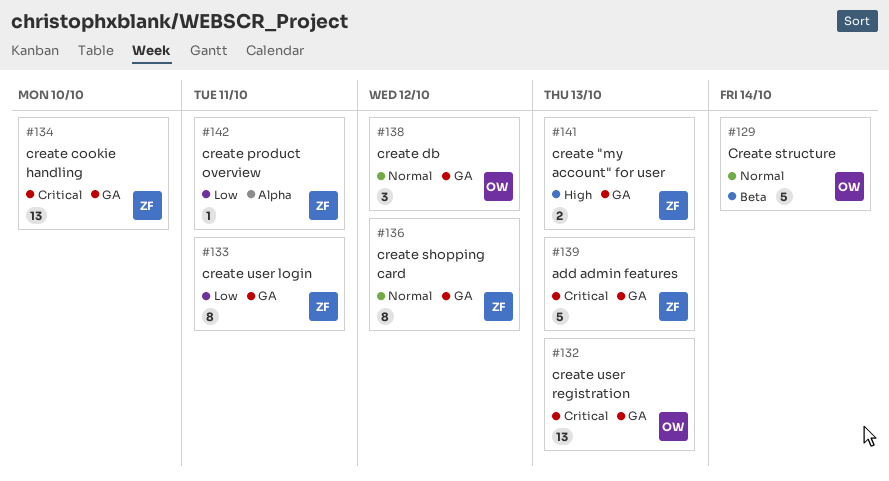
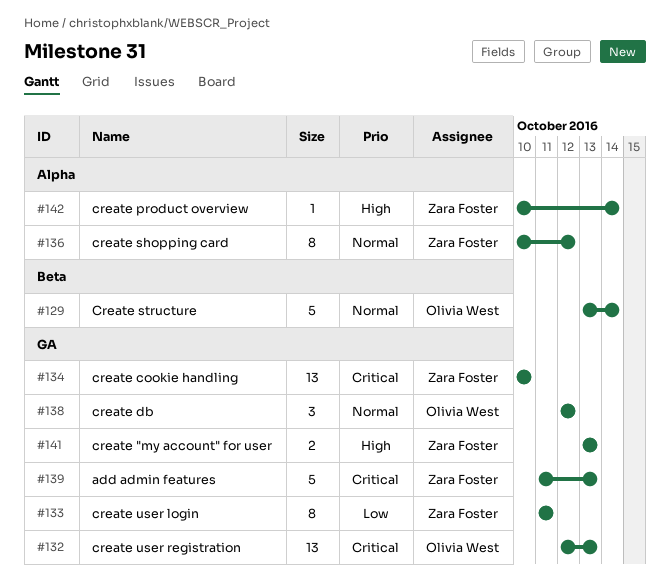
#136, label: GA -> Alpha
#142, priority: Low -> High
#142, due: Oct 11 -> Oct 14

